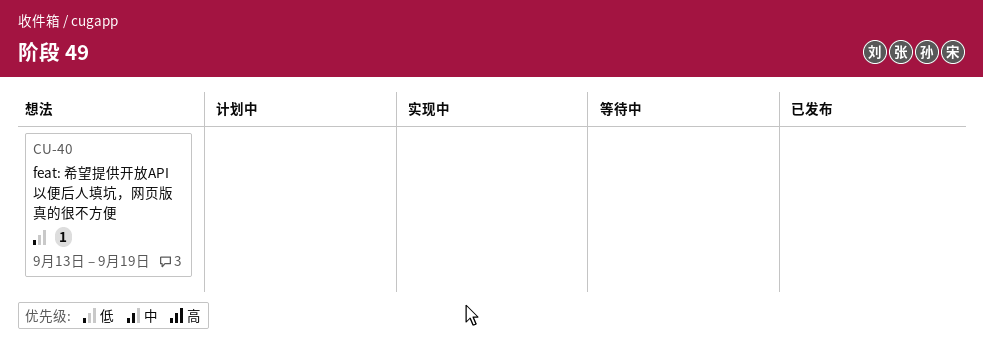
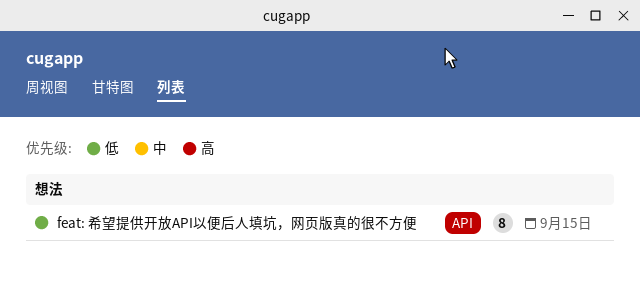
feat: 希望提供开放API以便后人填坑，网页版真的很不方便, estimate: 1 -> 8
feat: 希望提供开放API以便后人填坑，网页版真的很不方便, due: Sep 19 -> Sep 15

